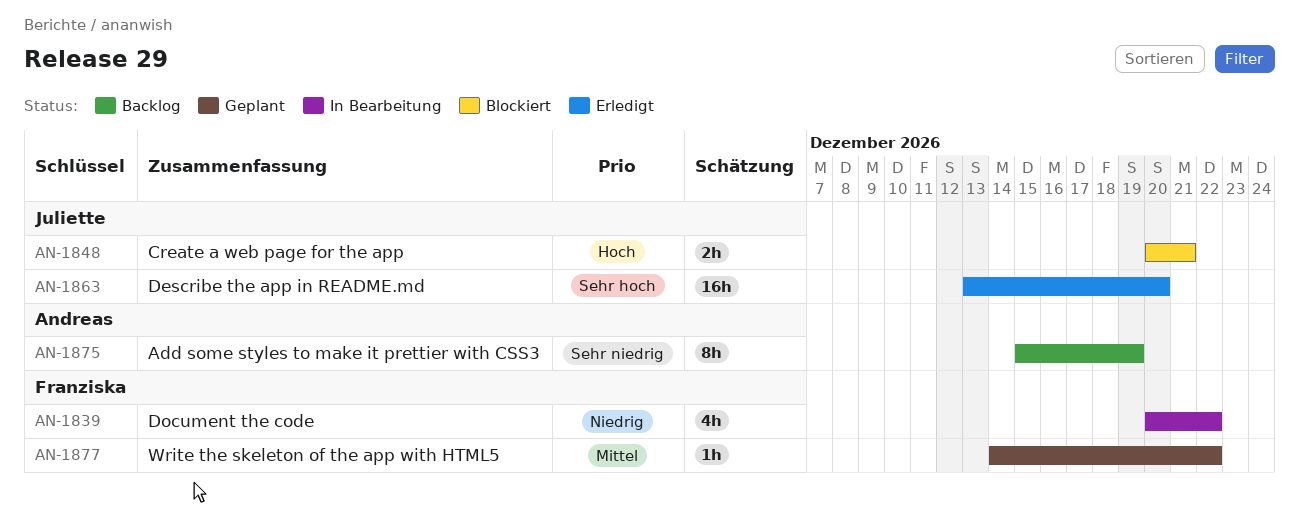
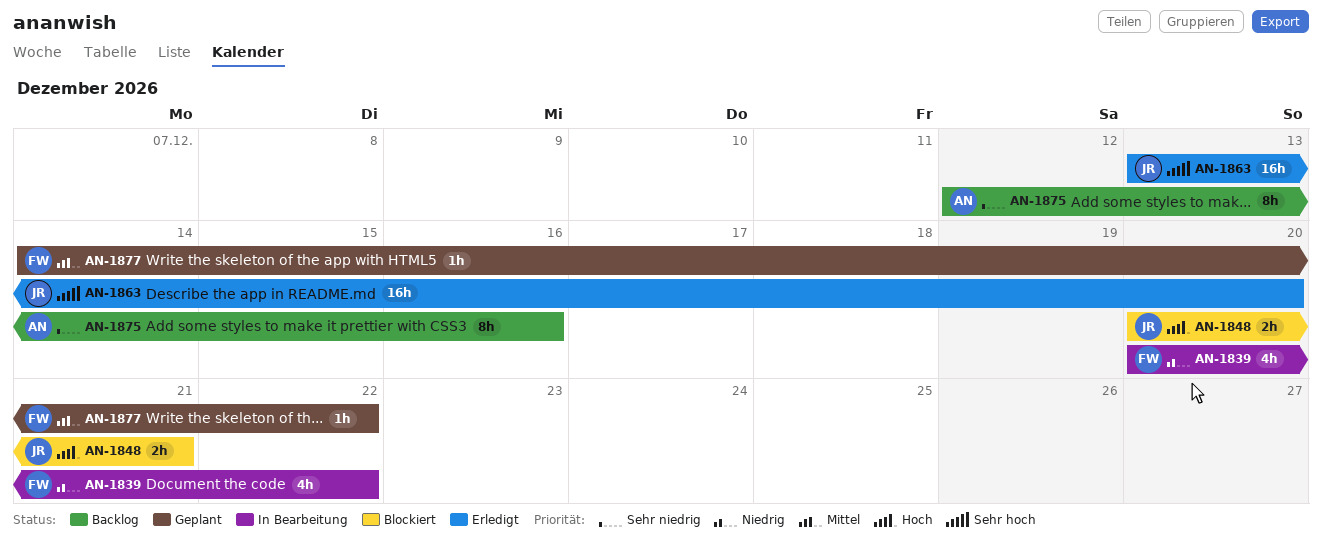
AN-1875, start: Dec 15 -> Dec 12
AN-1875, due: Dec 19 -> Dec 16

